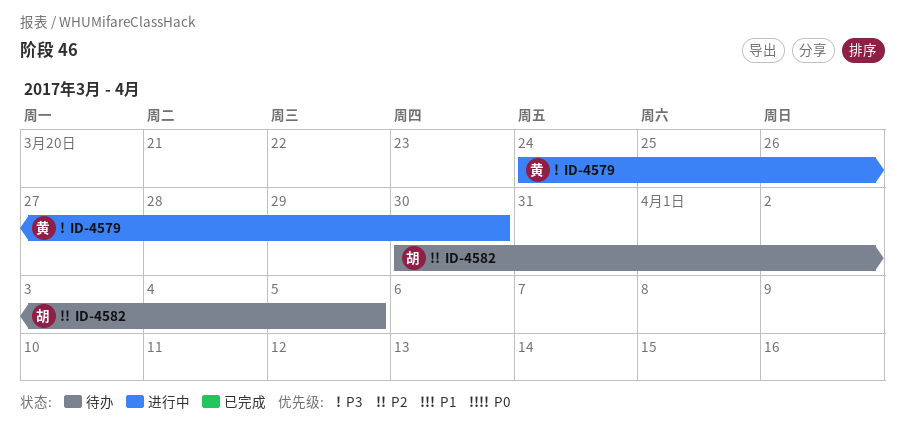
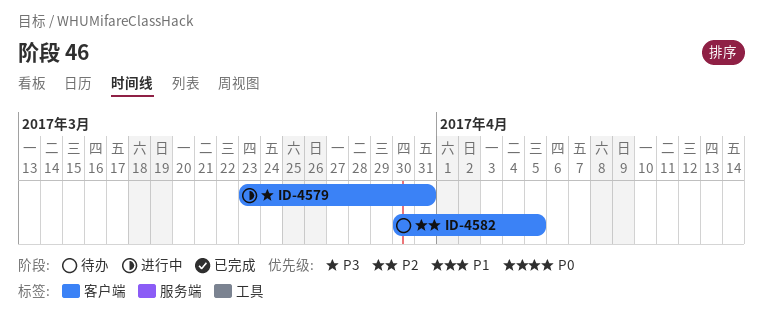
ID-4579, start: Mar 24 -> Mar 23
ID-4579, due: Mar 30 -> Mar 31

